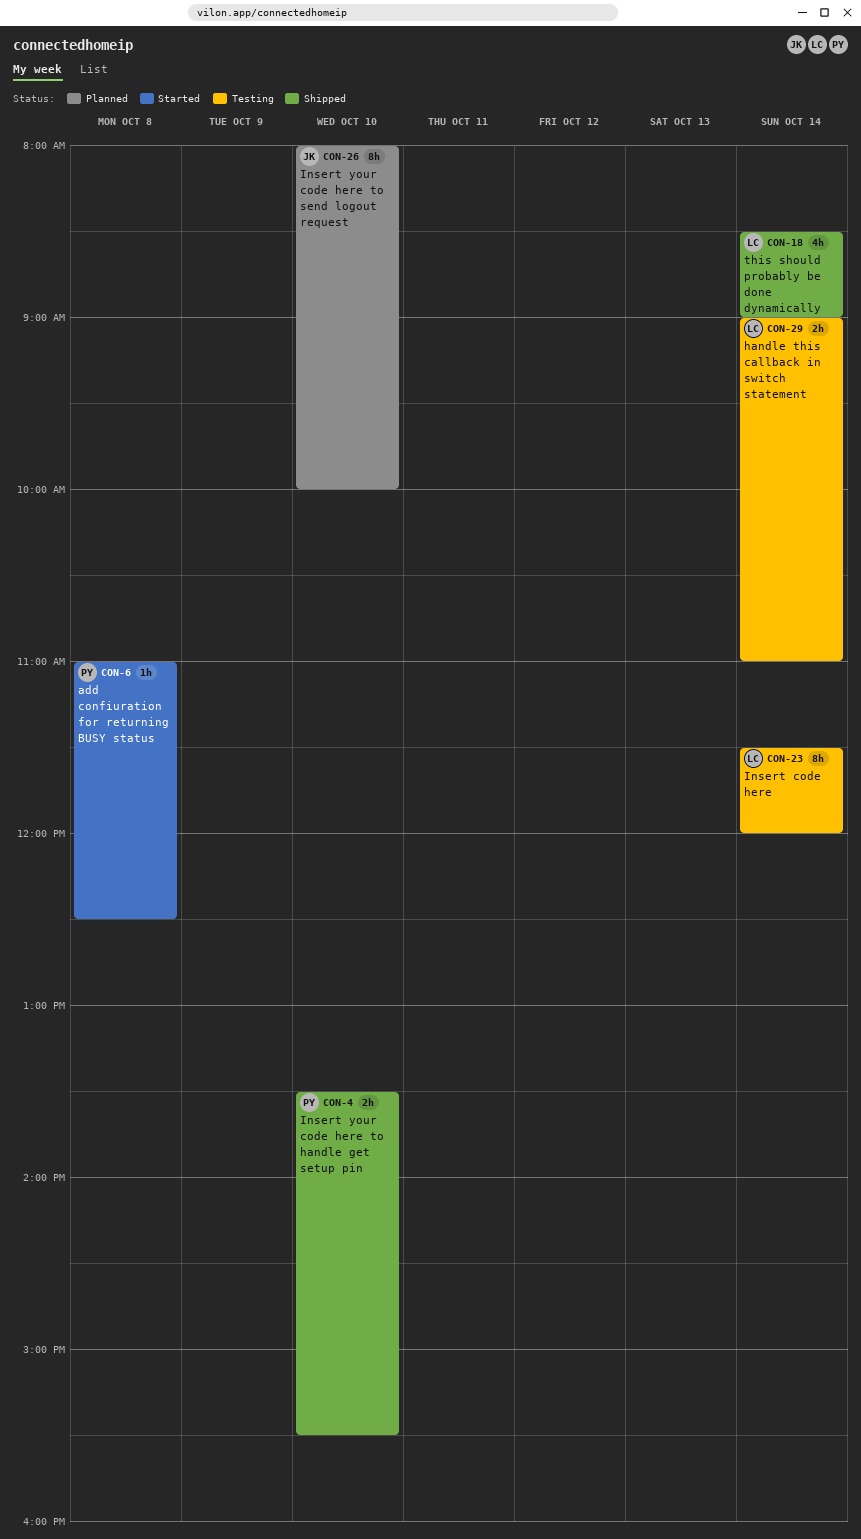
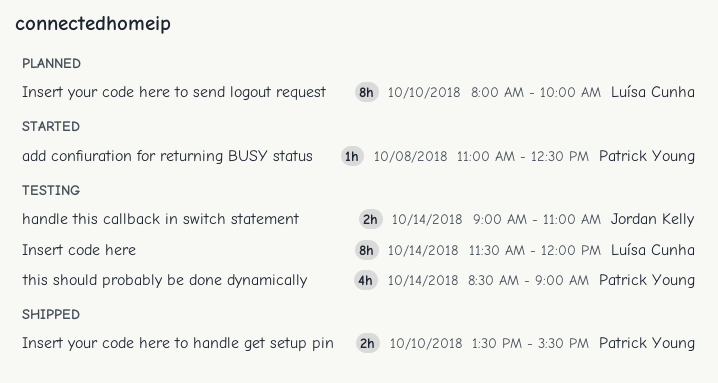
handle this callback in switch statement, owner: Luísa Cunha -> Jordan Kelly
Insert your code here to send logout request, owner: Jordan Kelly -> Luísa Cunha
this should probably be done dynamically, status: Shipped -> Testing
this should probably be done dynamically, owner: Luísa Cunha -> Patrick Young

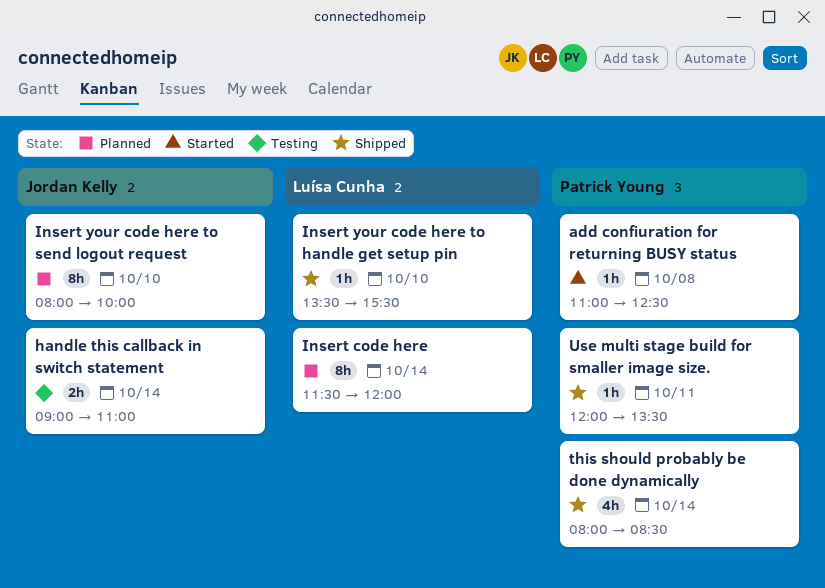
Insert code here, status: Testing -> Planned
Insert your code here to handle get setup pin, owner: Patrick Young -> Luísa Cunha
Insert your code here to handle get setup pin, estimate: 2h -> 1h
Insert your code here to send logout request, owner: Luísa Cunha -> Jordan Kelly
this should probably be done dynamically, status: Testing -> Shipped
this should probably be done dynamically, begins: 08:30 -> 08:00
this should probably be done dynamically, ends: 09:00 -> 08:30
Use multi stage build for smaller image size.: none -> present

